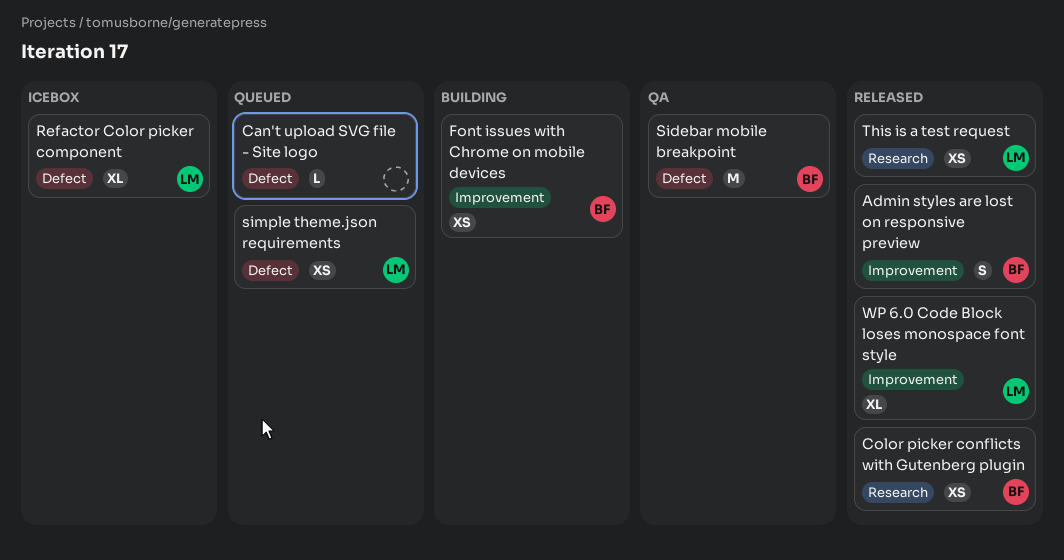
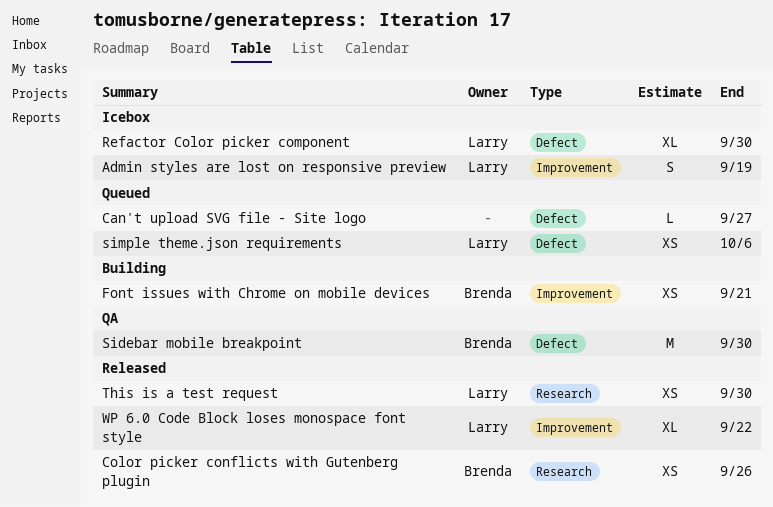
Admin styles are lost on responsive preview, status: Released -> Icebox
Admin styles are lost on responsive preview, owner: Brenda -> Larry

